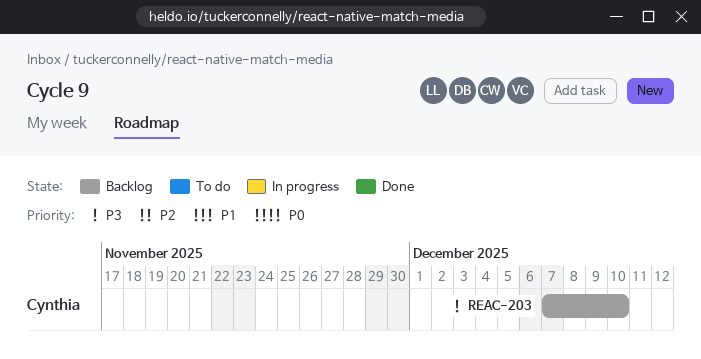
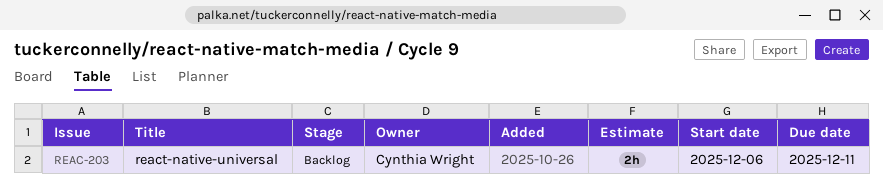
REAC-203, start: Dec 7 -> Dec 6
REAC-203, due: Dec 10 -> Dec 11

